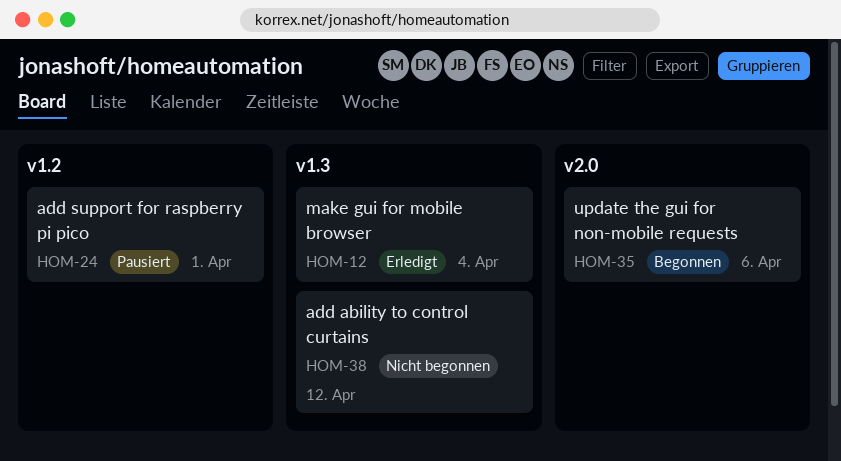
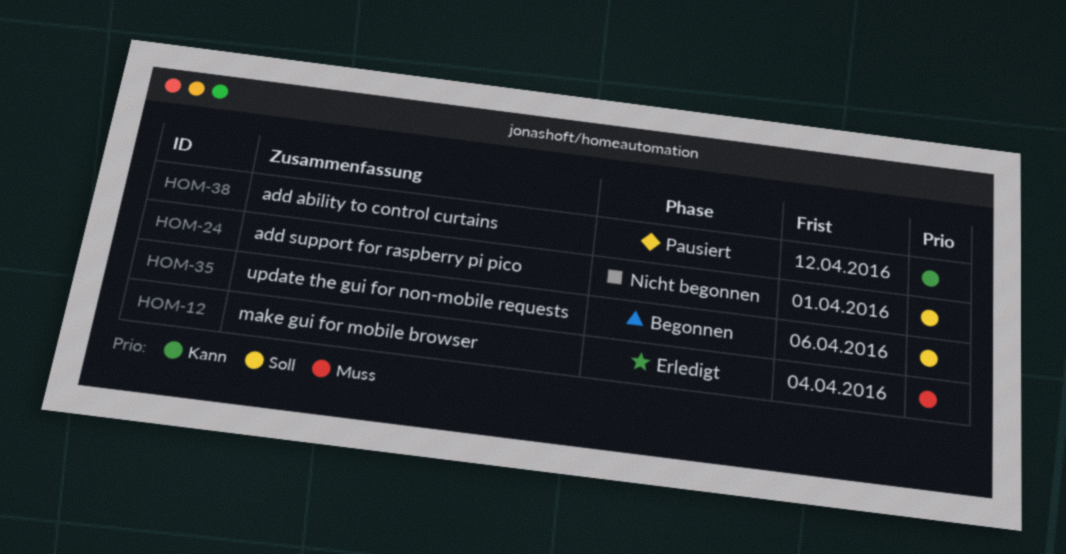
HOM-24, status: Pausiert -> Nicht begonnen
HOM-38, status: Nicht begonnen -> Pausiert

